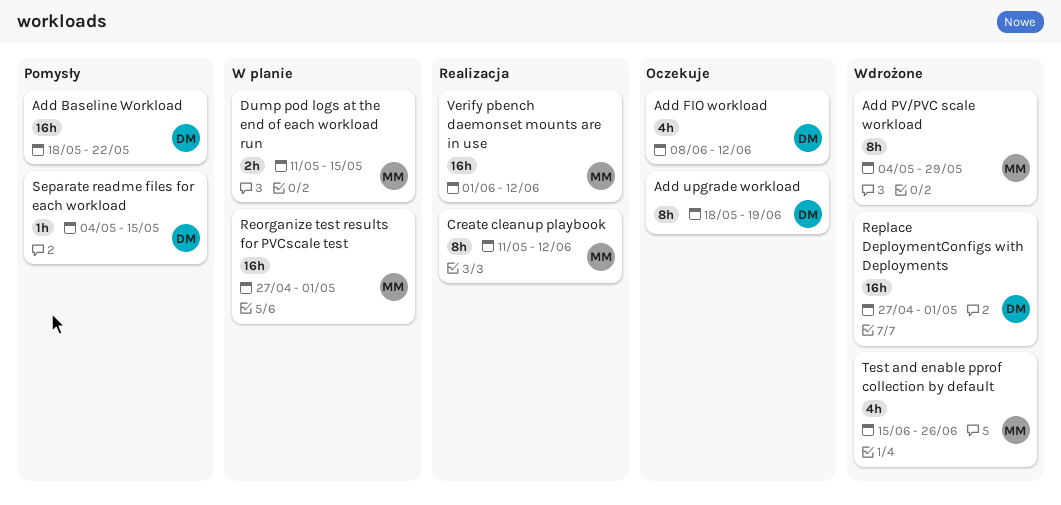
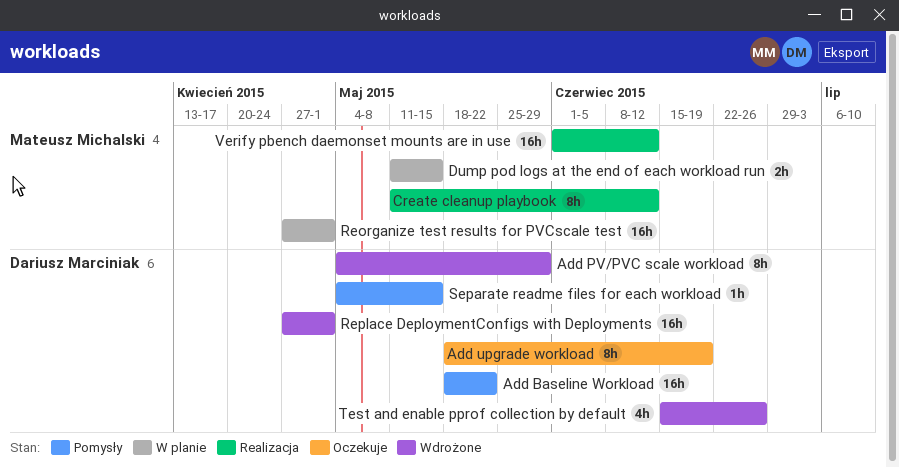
Add FIO workload: present -> none
Add PV/PVC scale workload, owner: Mateusz Michalski -> Dariusz Marciniak
Test and enable pprof collection by default, owner: Mateusz Michalski -> Dariusz Marciniak

